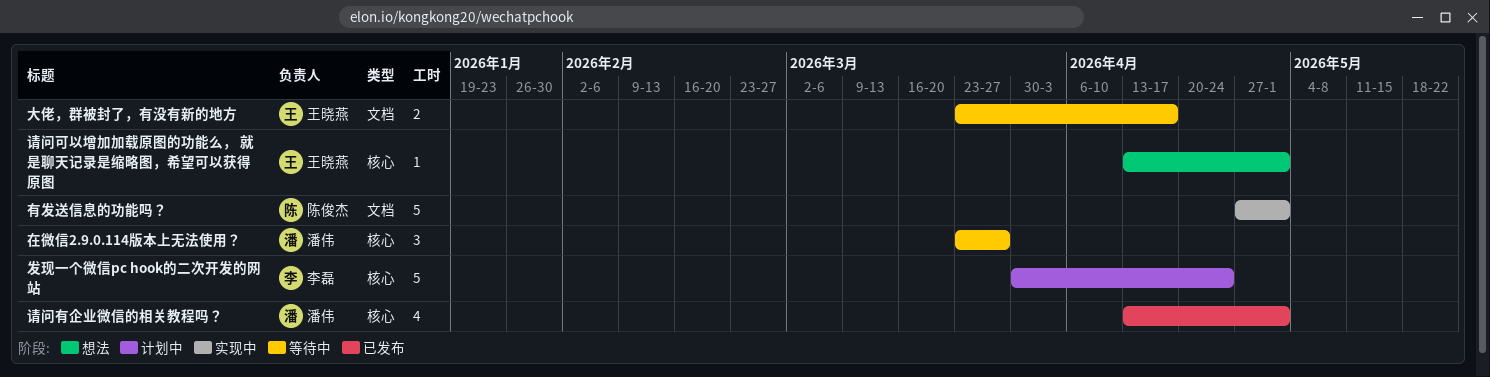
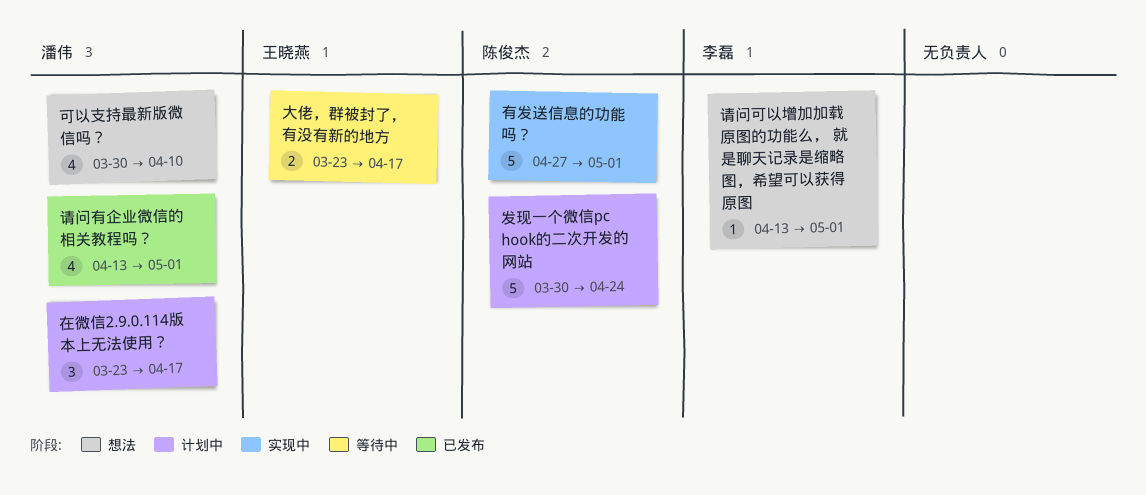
发现一个微信pc hook的二次开发的网站, owner: 李磊 -> 陈俊杰
可以支持最新版微信吗？: none -> present
在微信2.9.0.114版本上无法使用？, status: 等待中 -> 计划中
在微信2.9.0.114版本上无法使用？, due: Mar 27 -> Apr 17
请问可以增加加载原图的功能么， 就是聊天记录是缩略图，希望可以获得原图, owner: 王晓燕 -> 李磊

